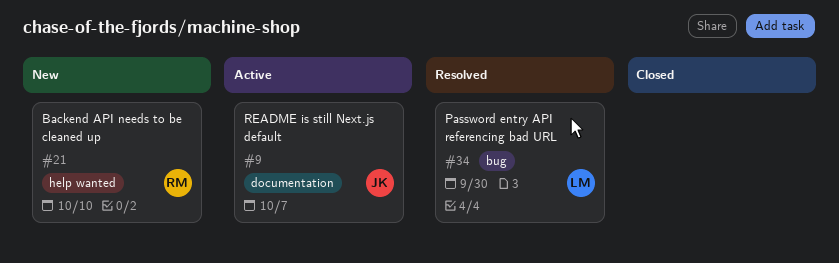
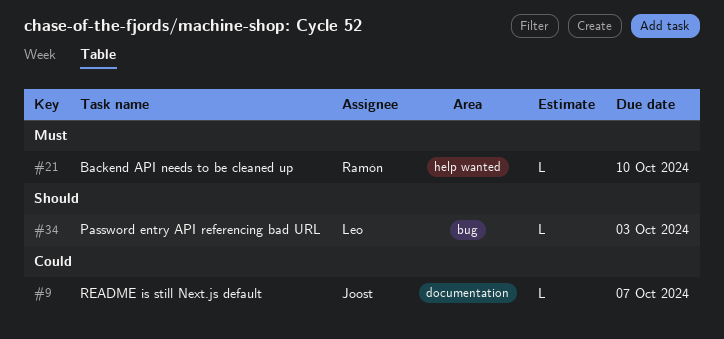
#34, due: Sep 30 -> Oct 3

